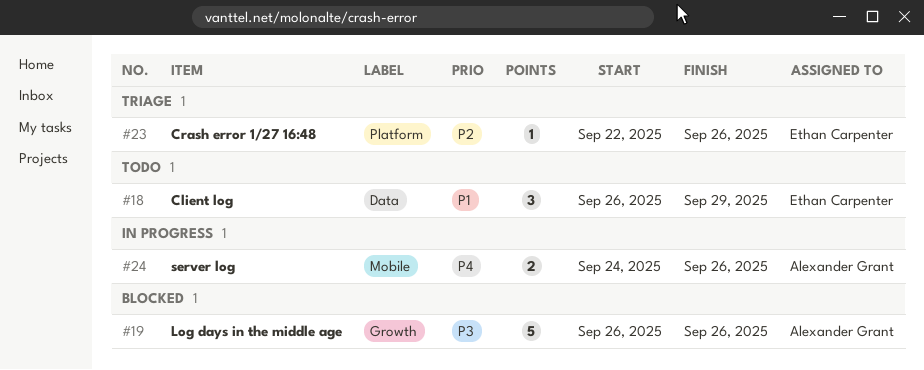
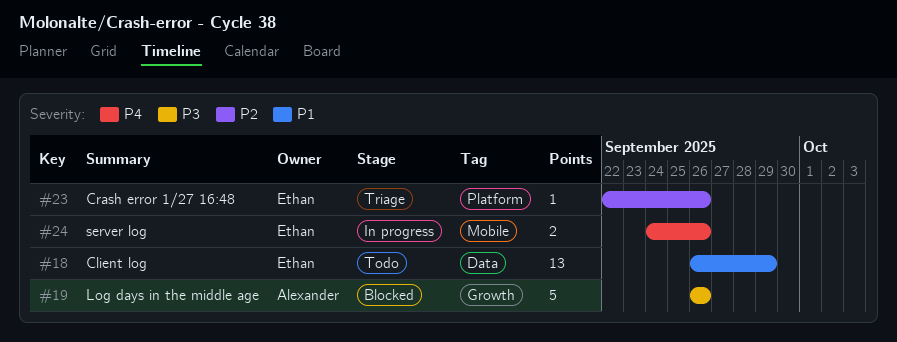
#18, estimate: 3 -> 13
#24, owner: Alexander Grant -> Ethan Carpenter

